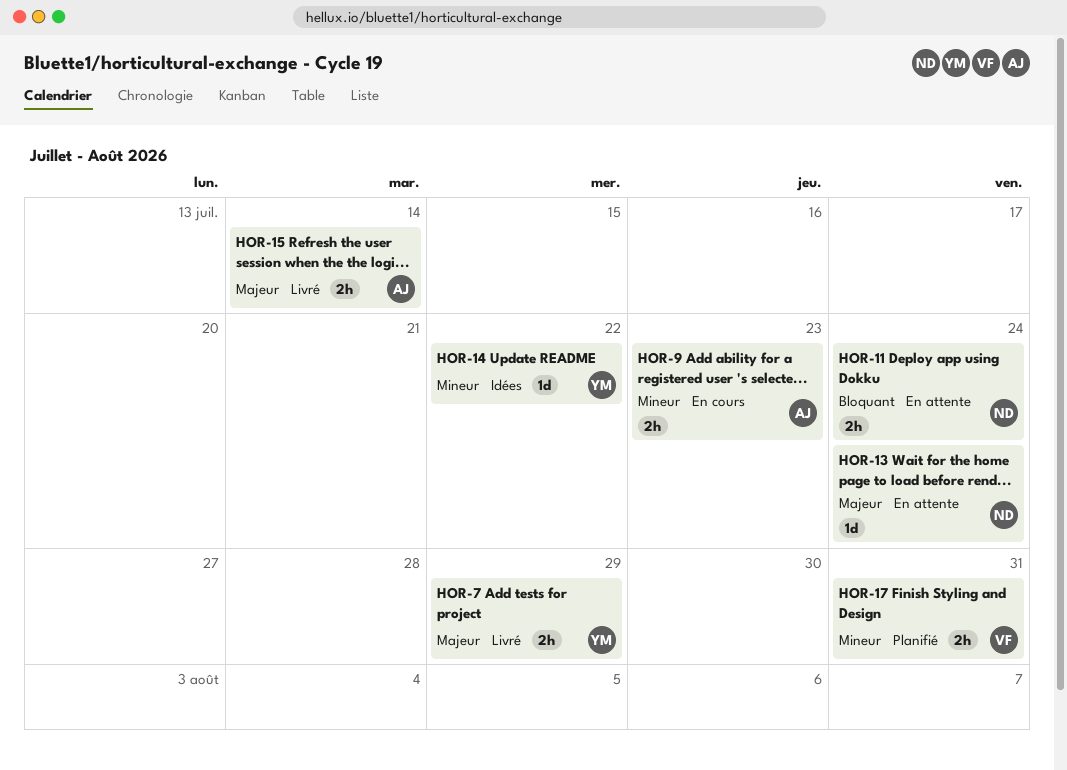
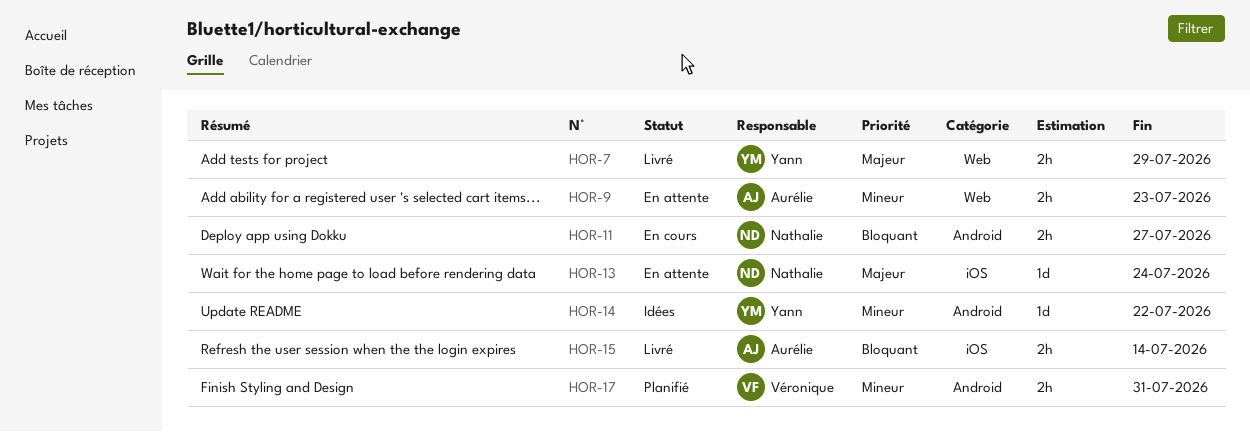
HOR-9, status: En cours -> En attente
HOR-11, status: En attente -> En cours
HOR-11, due: Jul 24 -> Jul 27
HOR-15, priority: Majeur -> Bloquant

